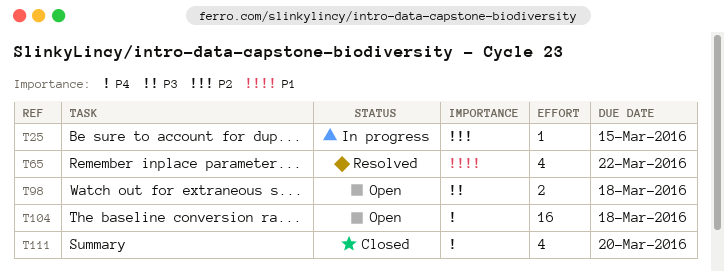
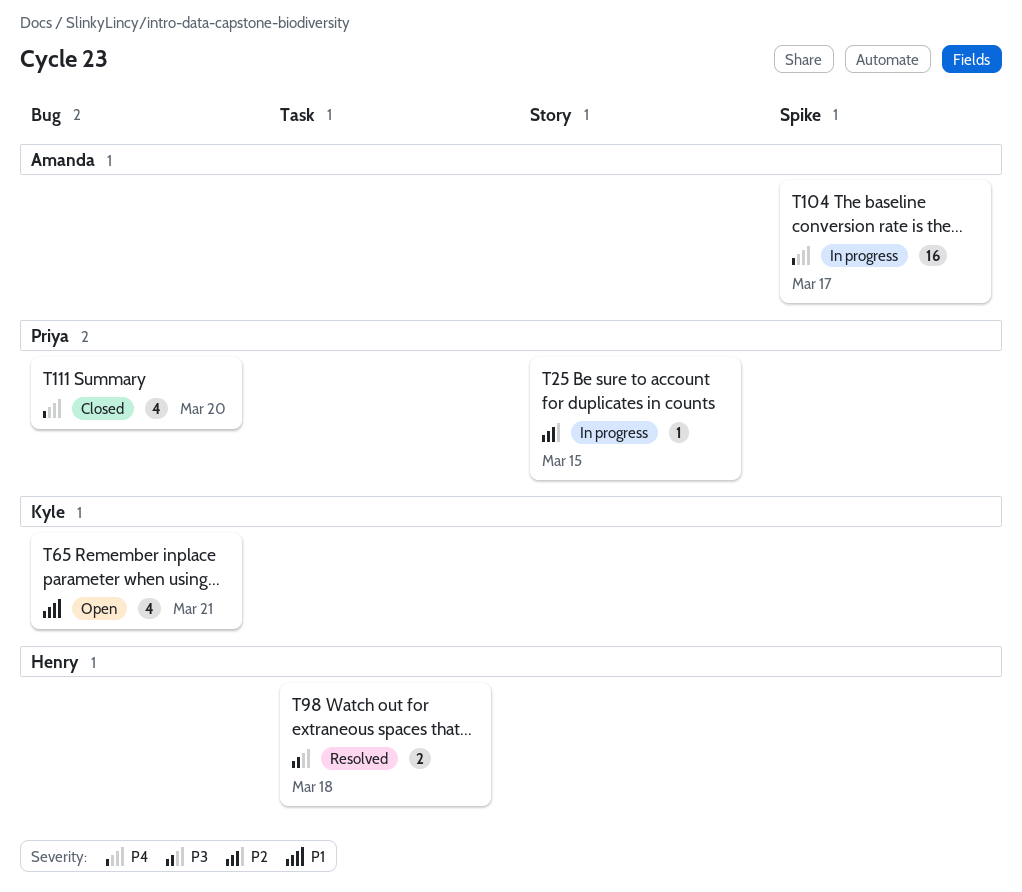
T65, status: Resolved -> Open
T65, due: Mar 22 -> Mar 21
T98, status: Open -> Resolved
T104, status: Open -> In progress
T104, due: Mar 18 -> Mar 17

